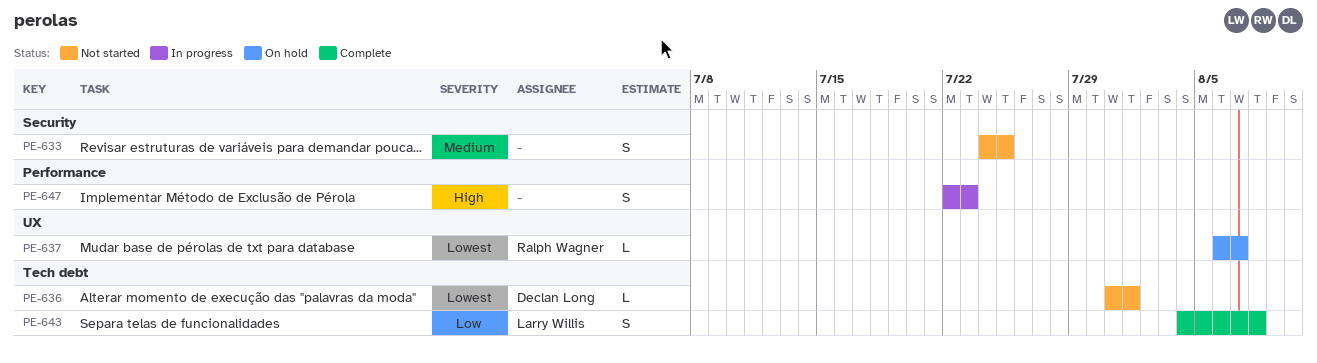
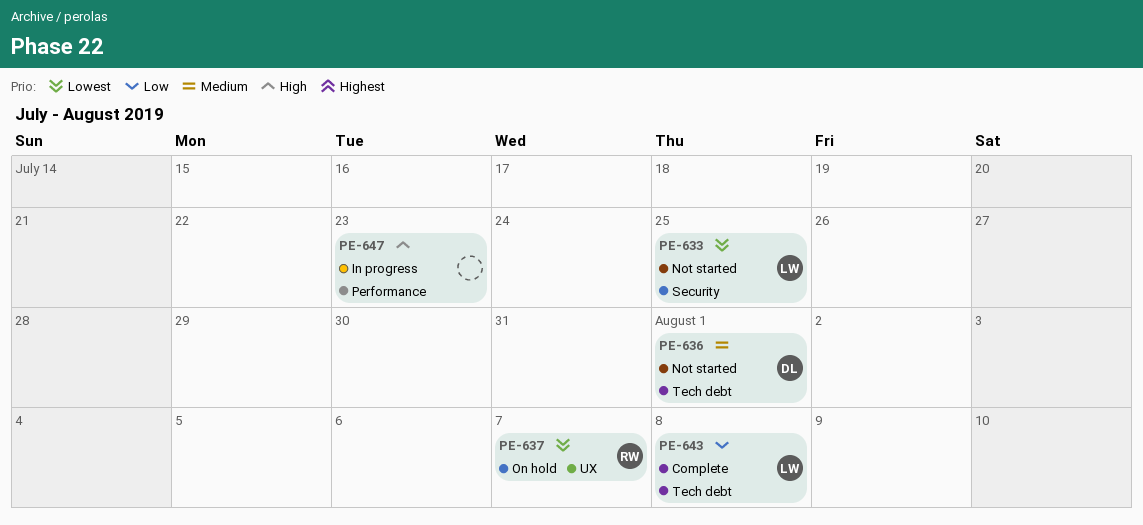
PE-633, owner: none -> Larry Willis
PE-633, priority: Medium -> Lowest
PE-636, priority: Lowest -> Medium

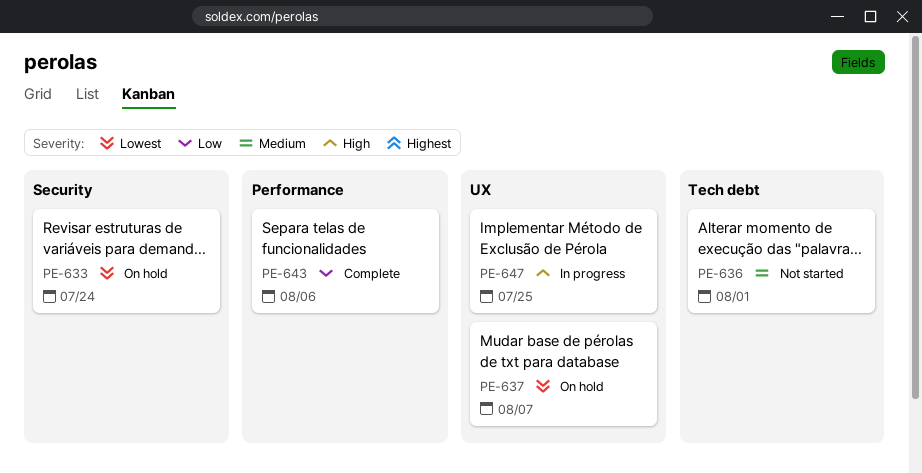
PE-633, status: Not started -> On hold
PE-633, due: Jul 25 -> Jul 24
PE-643, label: Tech debt -> Performance
PE-643, due: Aug 8 -> Aug 6
PE-647, label: Performance -> UX
PE-647, due: Jul 23 -> Jul 25

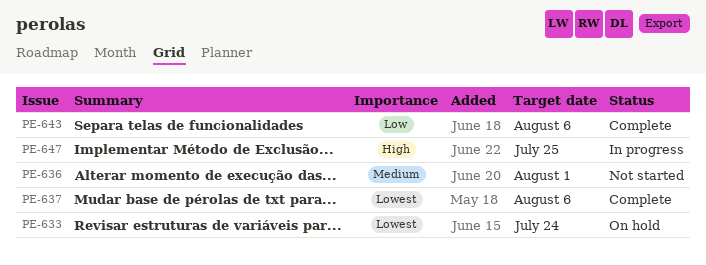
PE-637, status: On hold -> Complete
PE-637, due: Aug 7 -> Aug 6

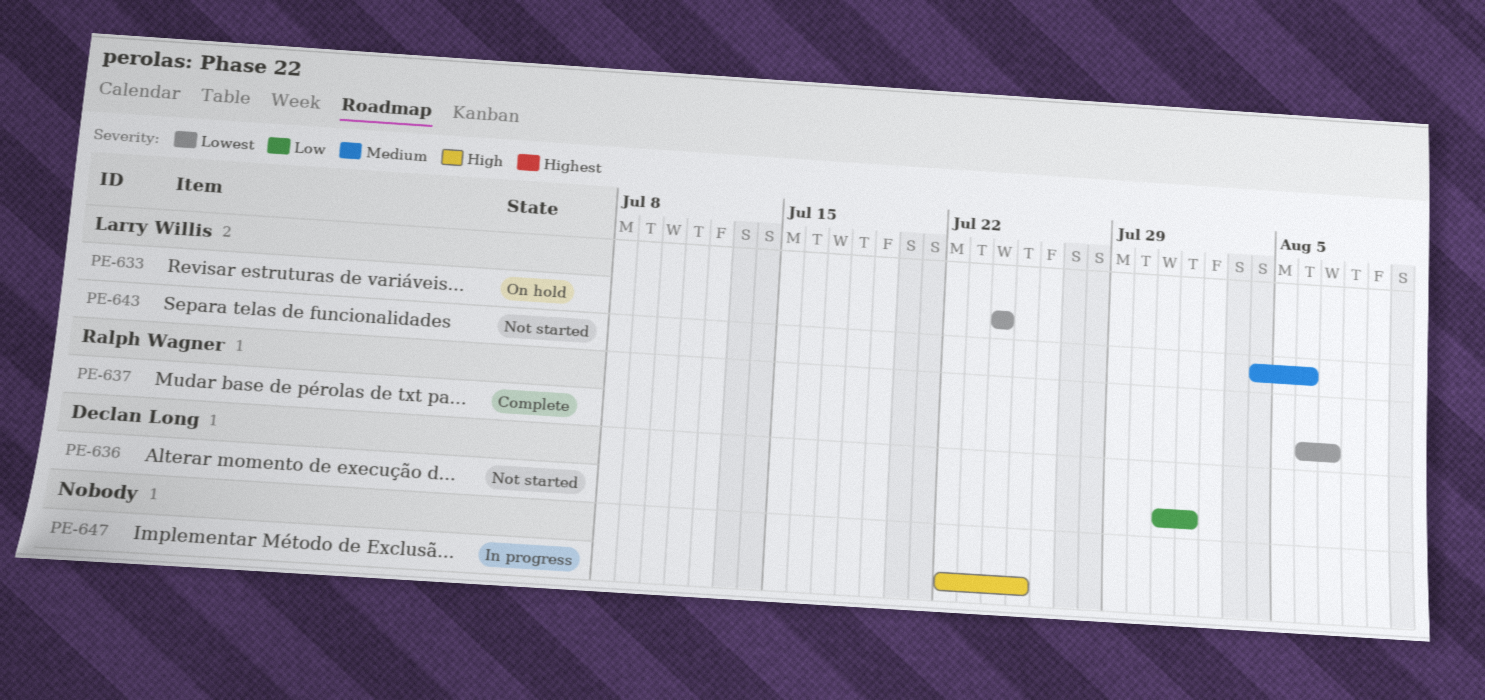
PE-636, priority: Medium -> Low
PE-637, due: Aug 6 -> Aug 7
PE-643, status: Complete -> Not started
PE-643, priority: Low -> Medium

